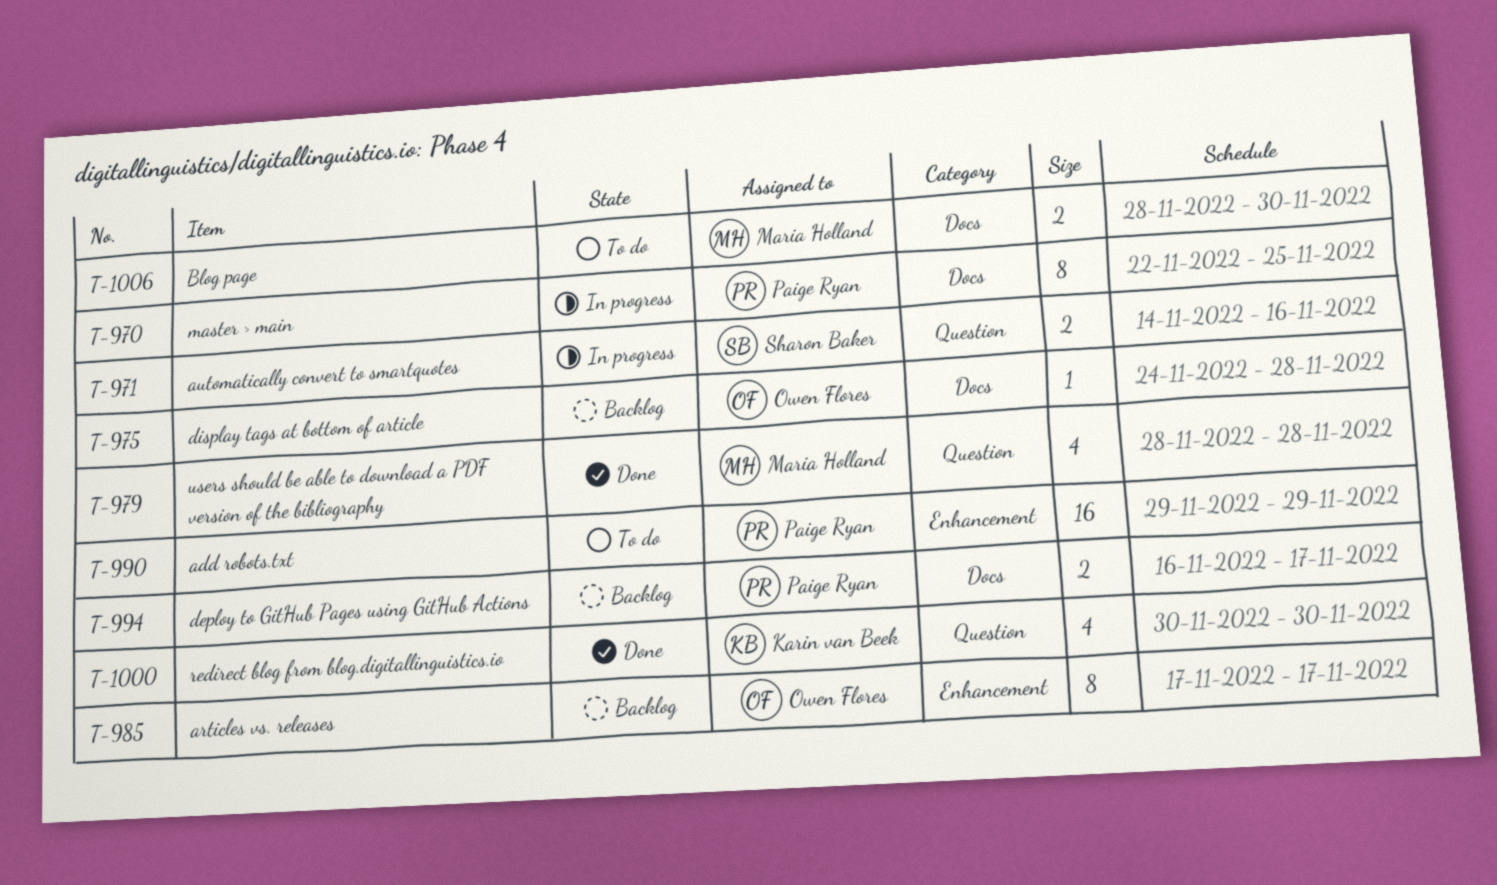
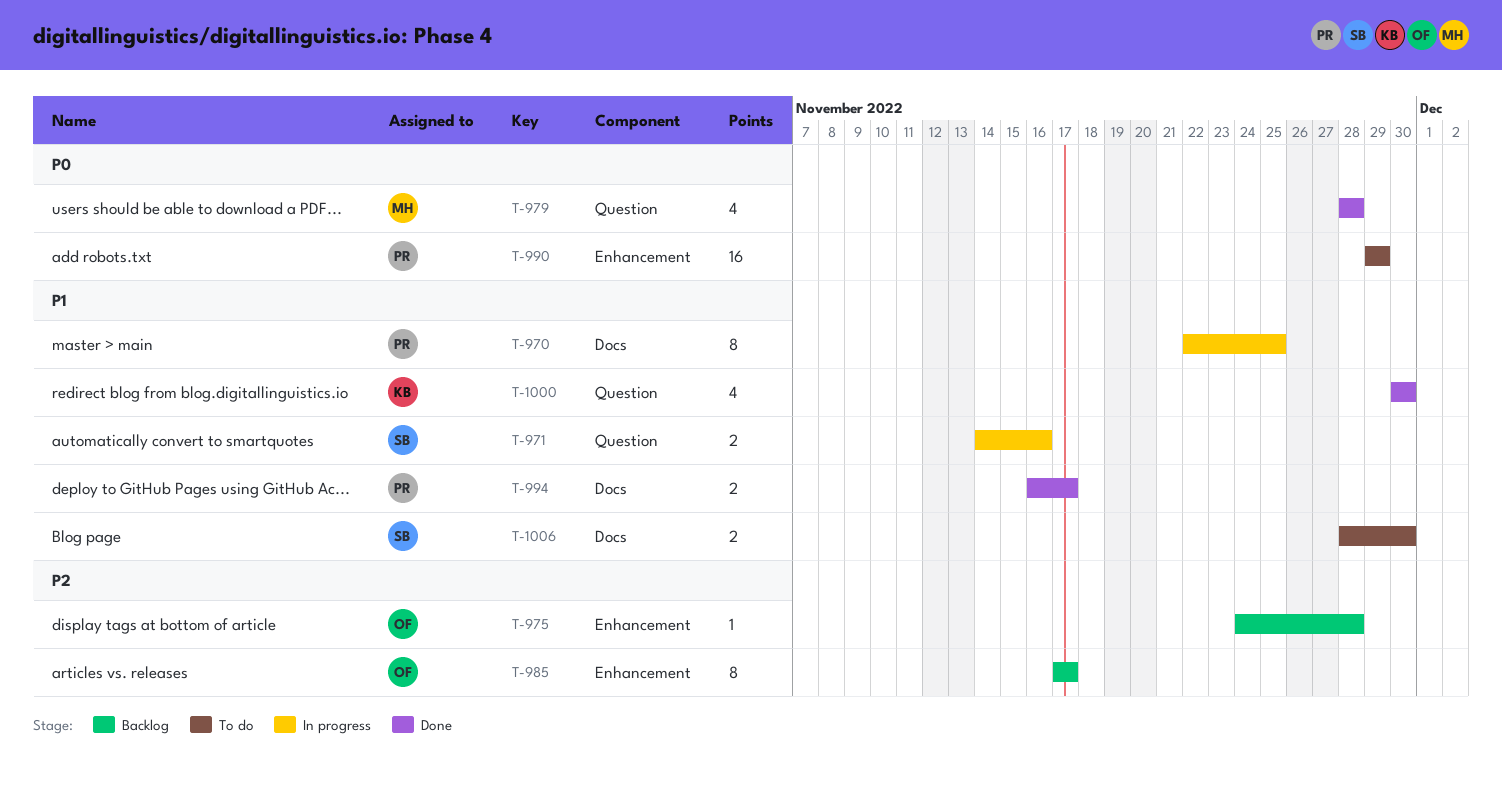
T-975, label: Docs -> Enhancement
T-994, status: Backlog -> Done
T-1006, owner: Maria Holland -> Sharon Baker

